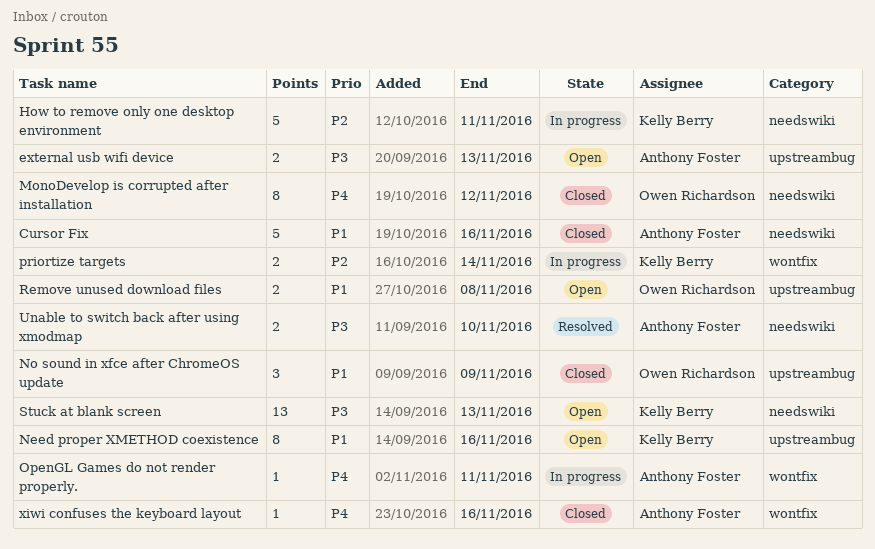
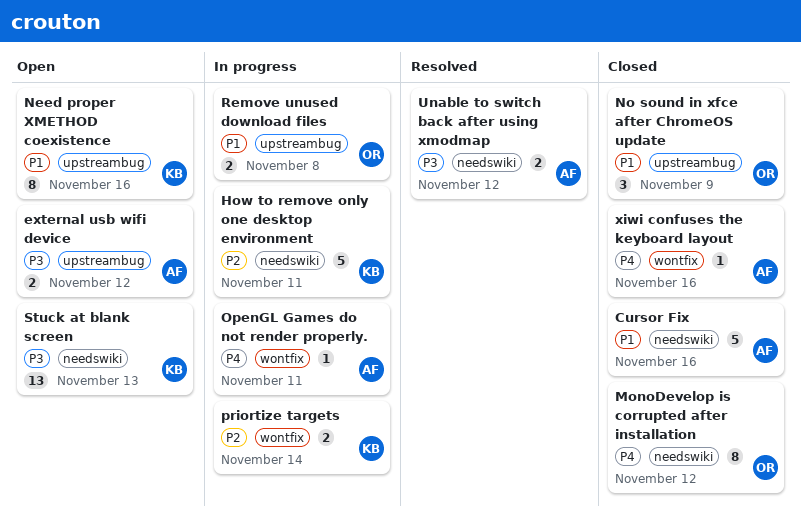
external usb wifi device, due: Nov 13 -> Nov 12
Remove unused download files, status: Open -> In progress
Unable to switch back after using xmodmap, due: Nov 10 -> Nov 12

